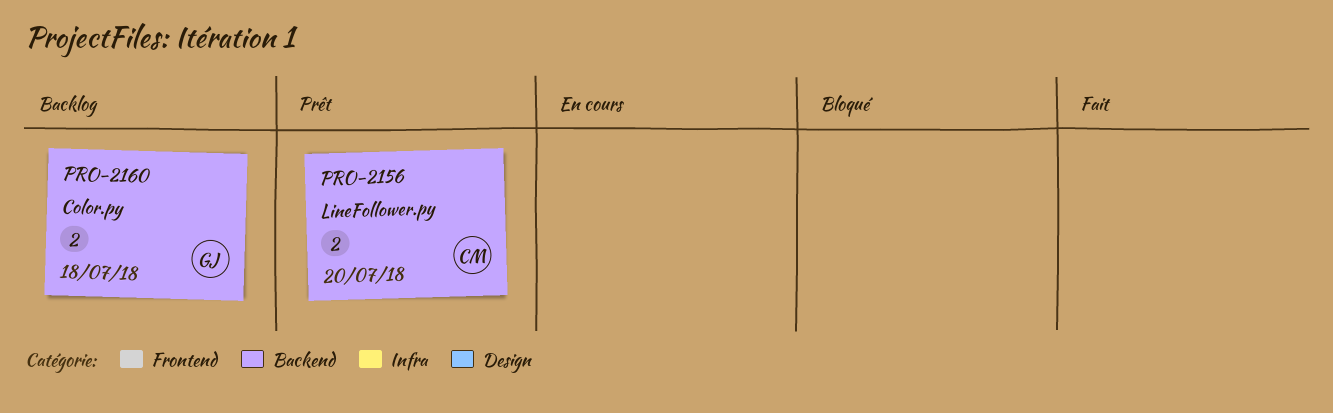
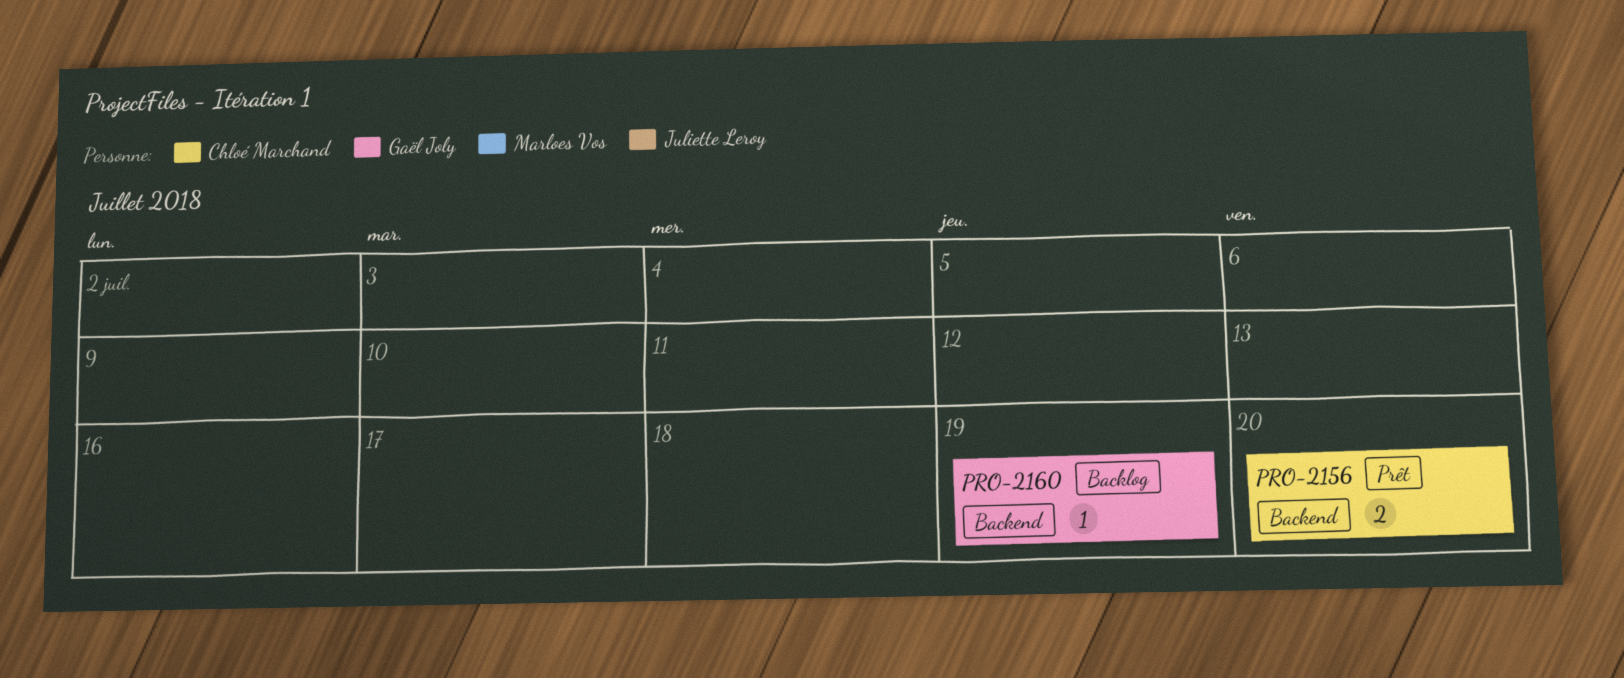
PRO-2160, estimate: 2 -> 1
PRO-2160, due: Jul 18 -> Jul 19

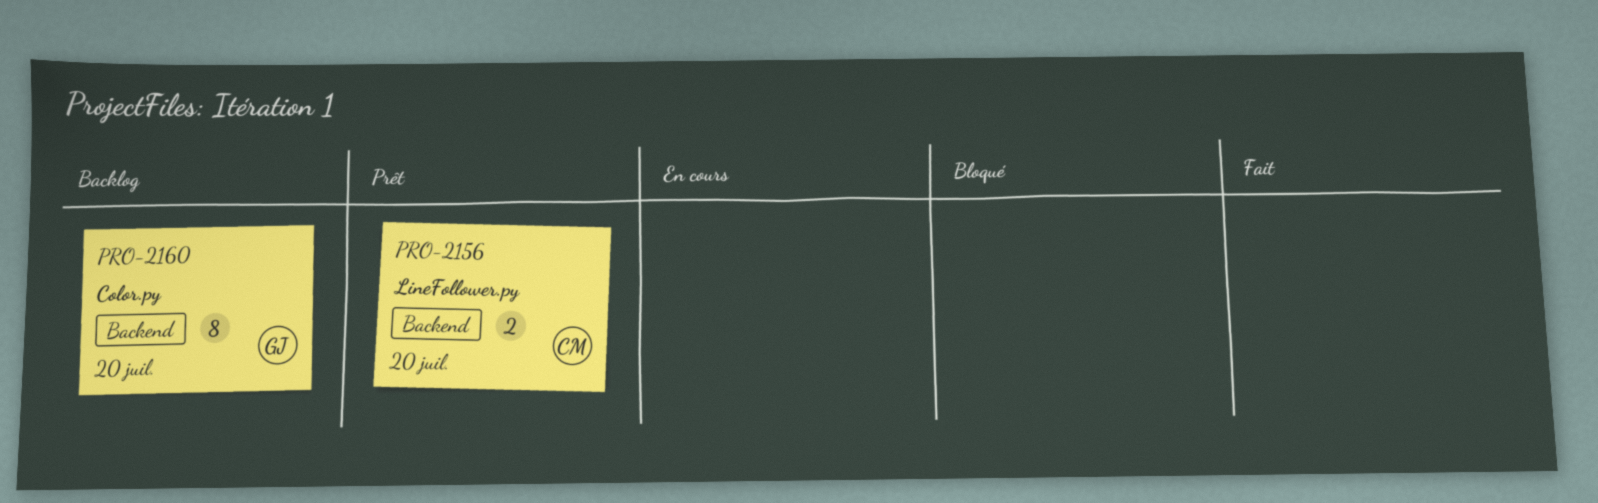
PRO-2160, estimate: 1 -> 8
PRO-2160, due: Jul 19 -> Jul 20

